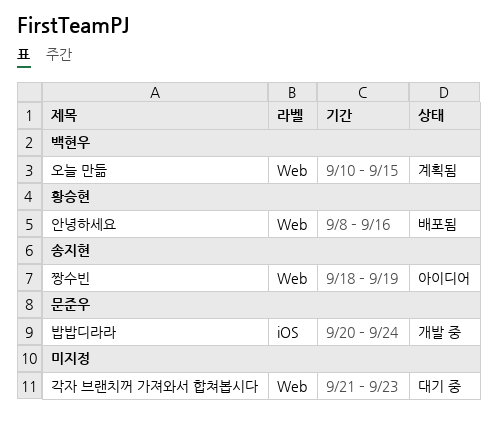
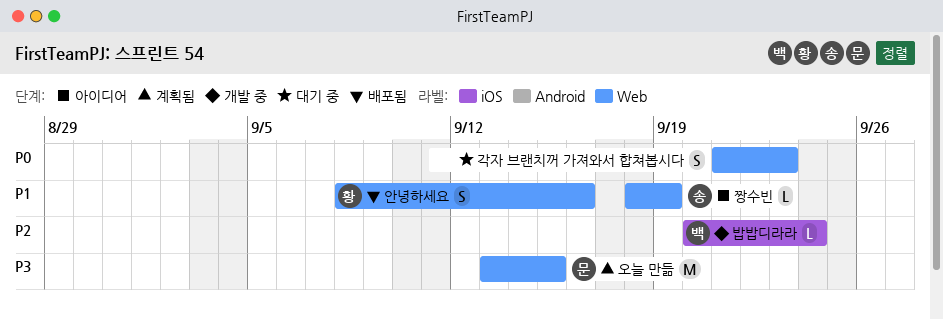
밥밥디라라, owner: 문준우 -> 백현우
오늘 만듦, owner: 백현우 -> 문준우
오늘 만듦, start: Sep 10 -> Sep 13

